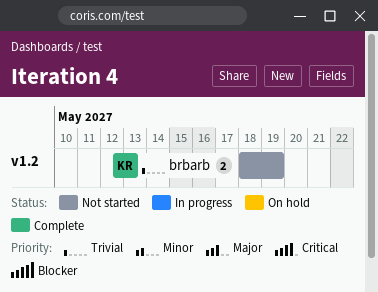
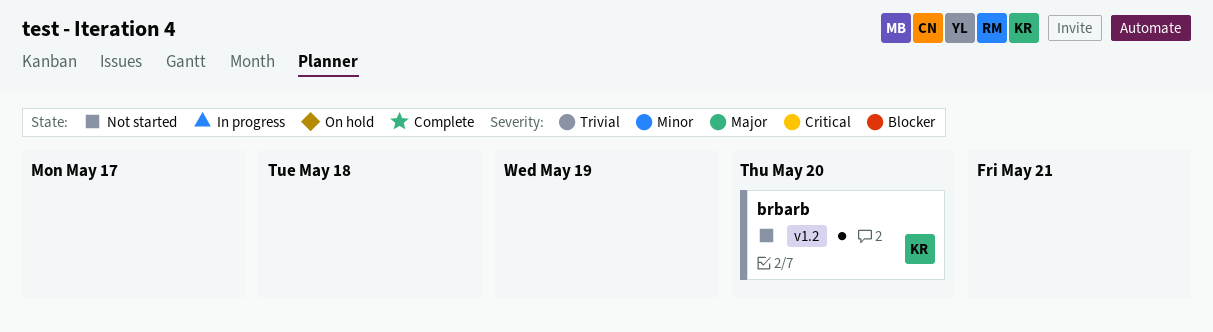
brbarb, estimate: 2 -> 1
brbarb, due: May 19 -> May 20

